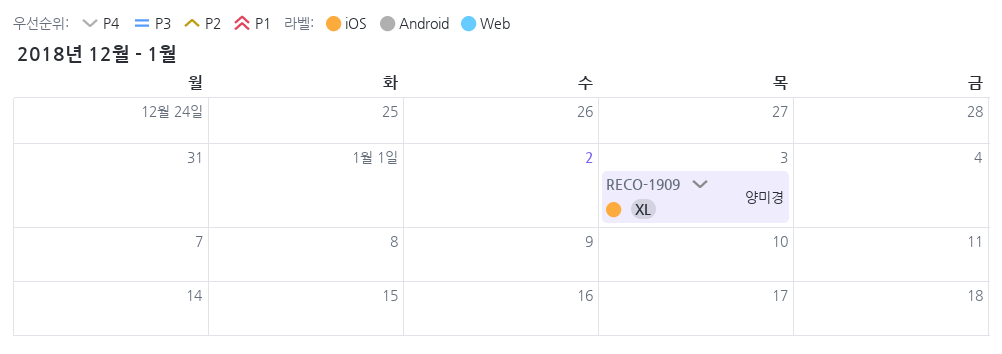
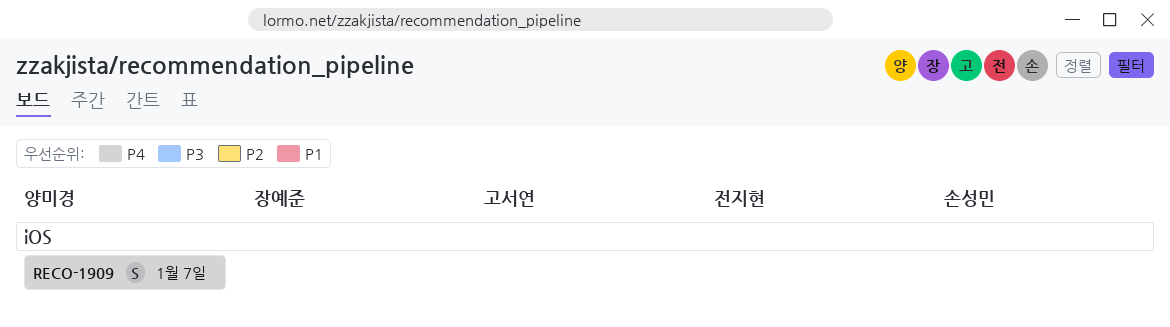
RECO-1909, estimate: XL -> S
RECO-1909, due: Jan 3 -> Jan 7

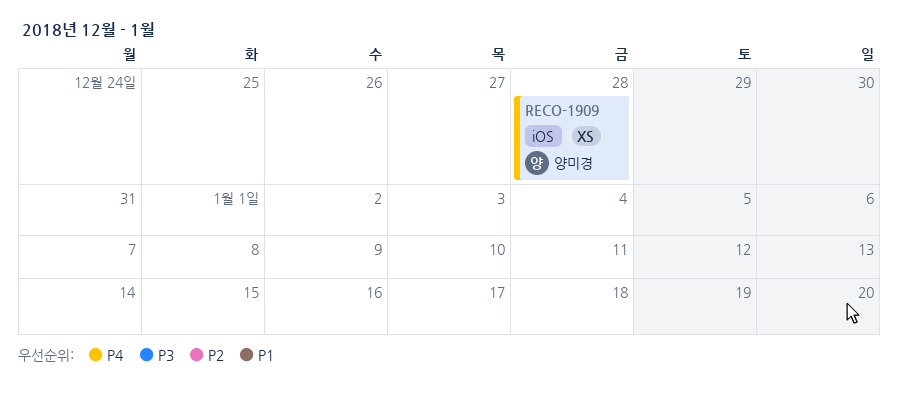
RECO-1909, estimate: S -> XS
RECO-1909, due: Jan 7 -> Dec 28

